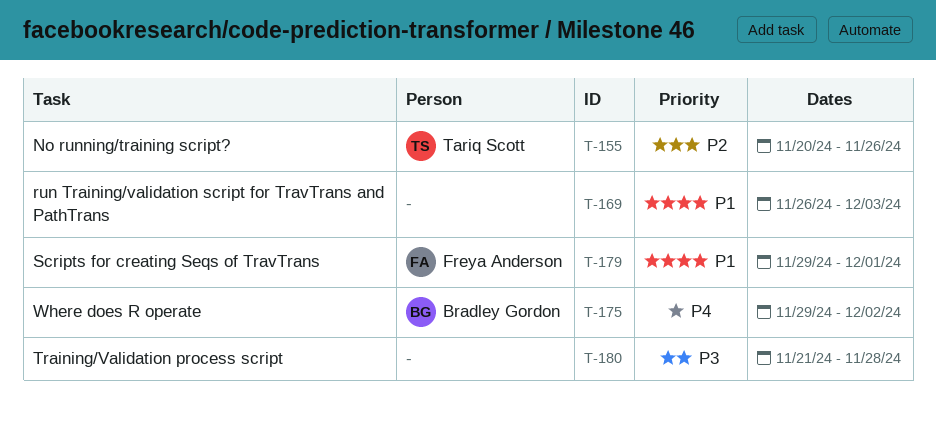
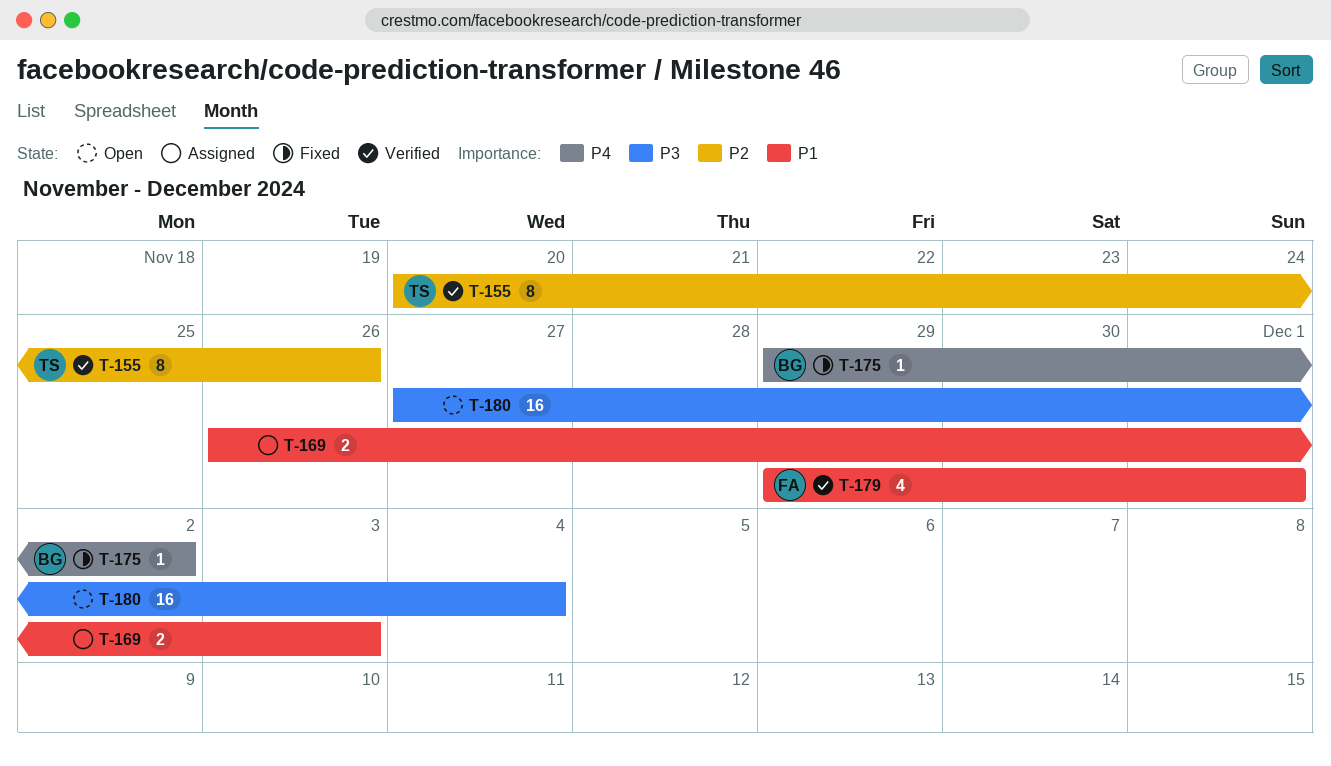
T-180, start: Nov 21 -> Nov 27
T-180, due: Nov 28 -> Dec 4

